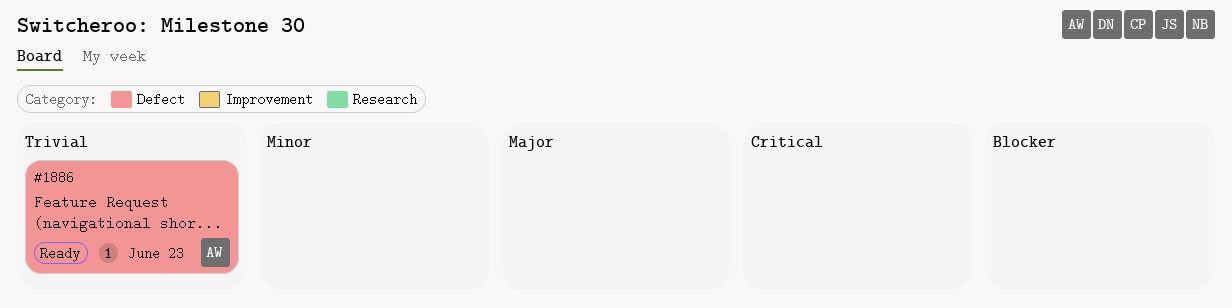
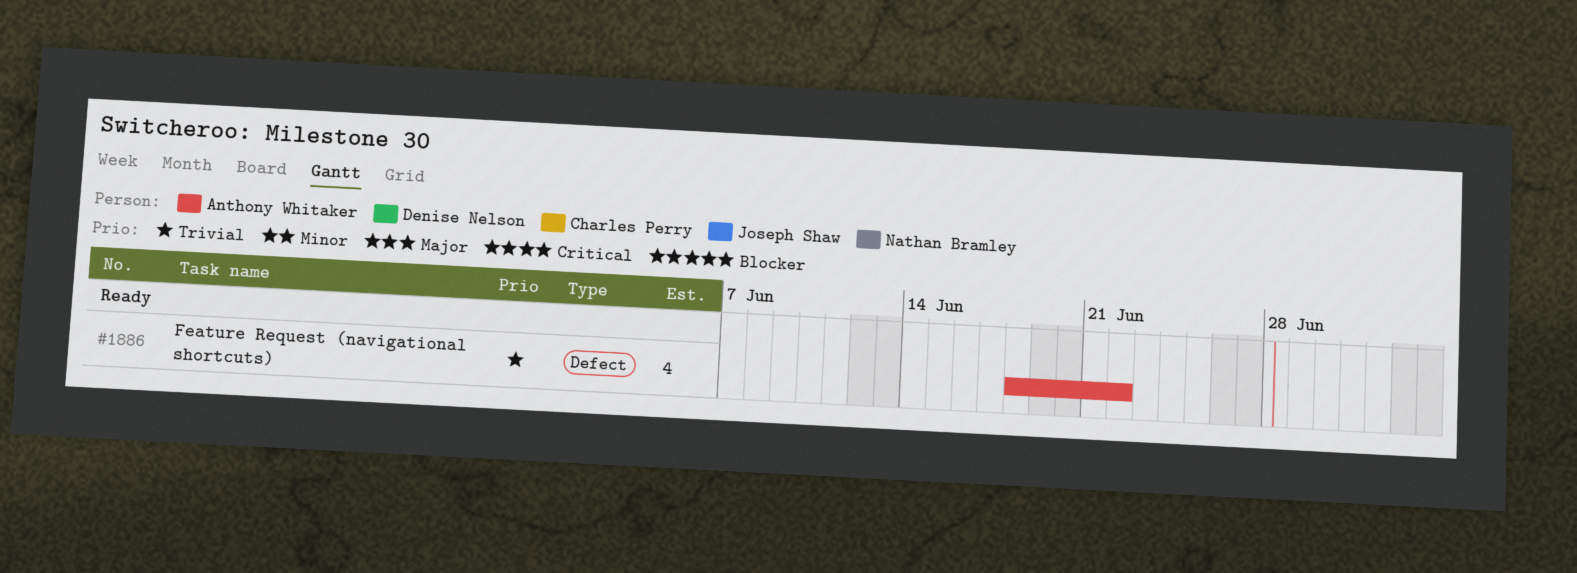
#1886, estimate: 1 -> 4
#1886, due: Jun 23 -> Jun 22

